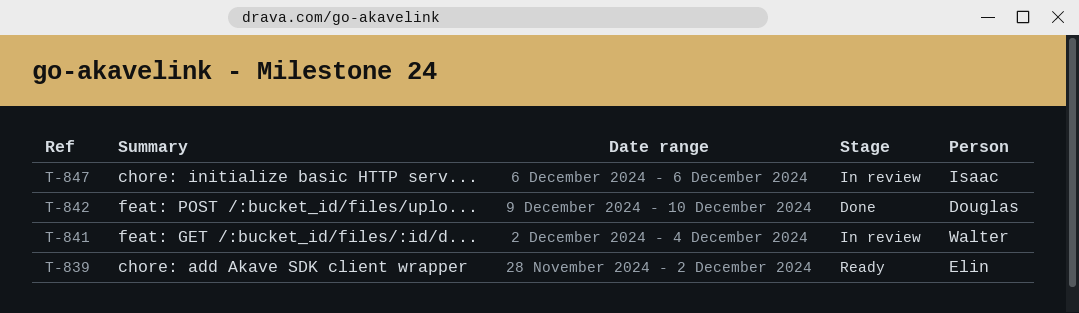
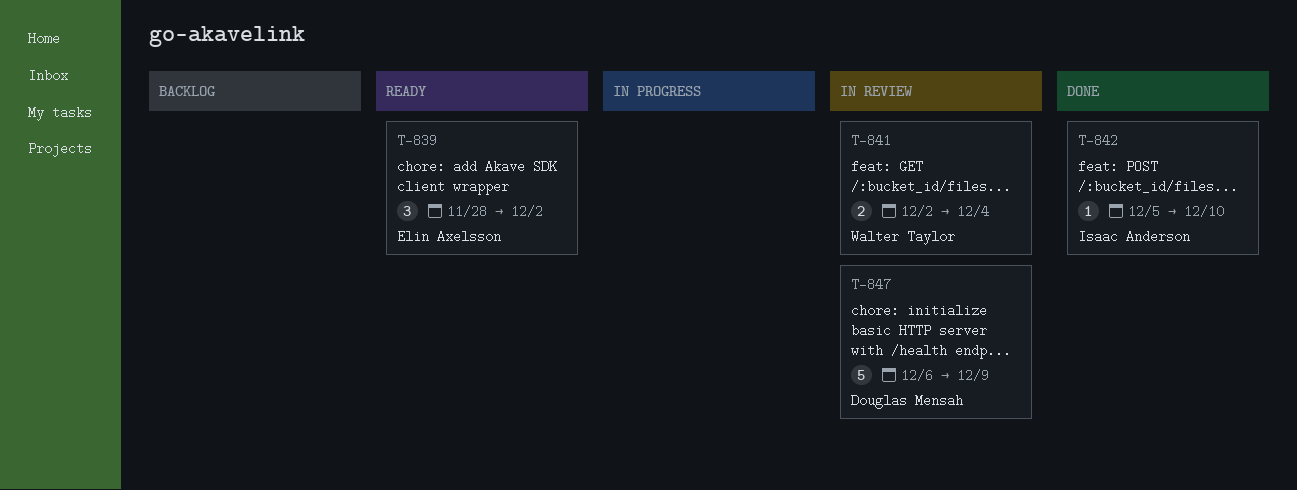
T-842, owner: Douglas Mensah -> Isaac Anderson
T-842, start: Dec 9 -> Dec 5
T-847, owner: Isaac Anderson -> Douglas Mensah
T-847, due: Dec 6 -> Dec 9

